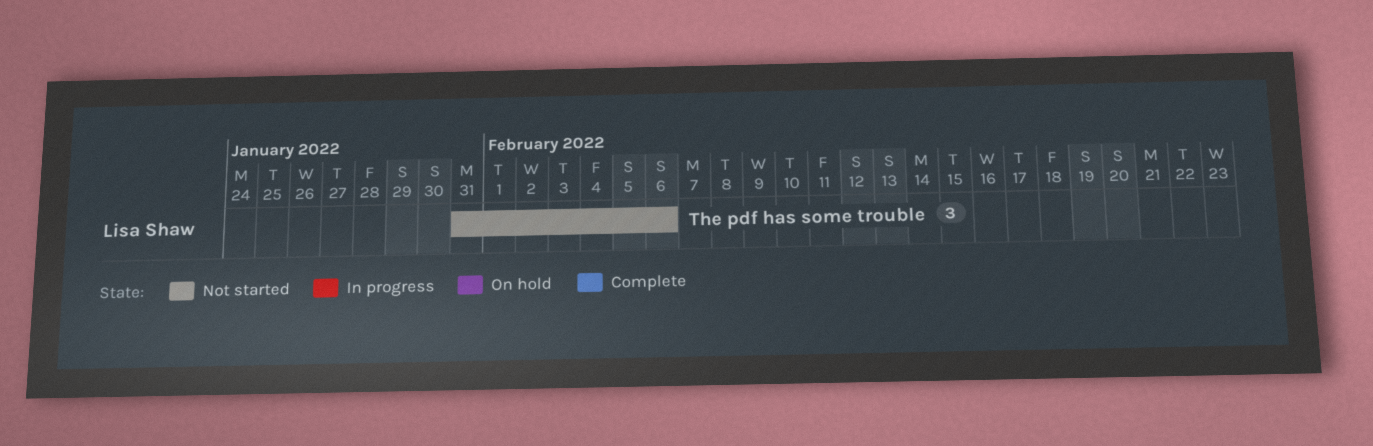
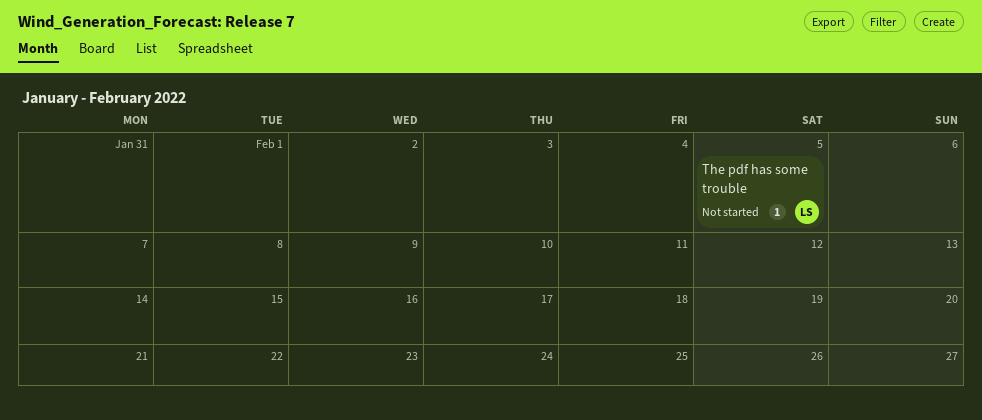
The pdf has some trouble, estimate: 3 -> 1
The pdf has some trouble, due: Feb 6 -> Feb 5

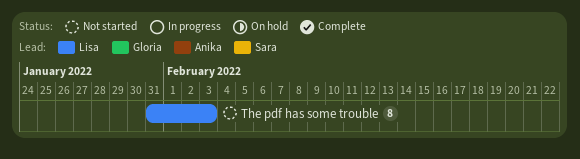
The pdf has some trouble, estimate: 1 -> 8
The pdf has some trouble, due: Feb 5 -> Feb 3

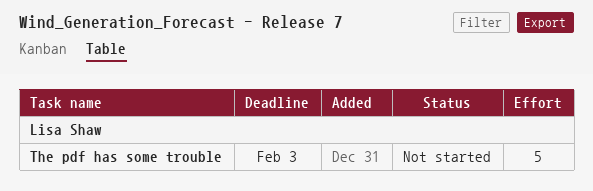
The pdf has some trouble, estimate: 8 -> 5

